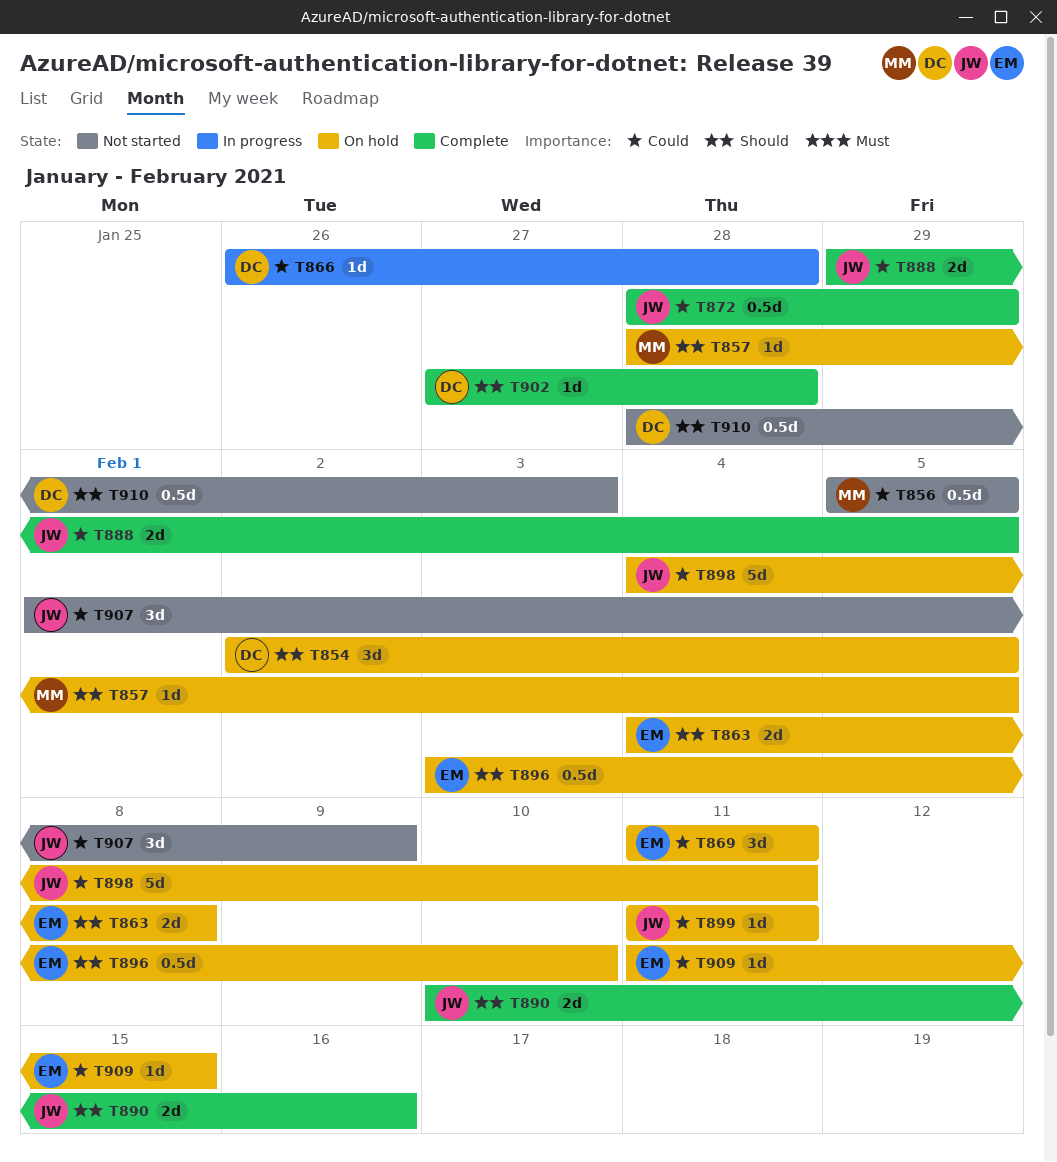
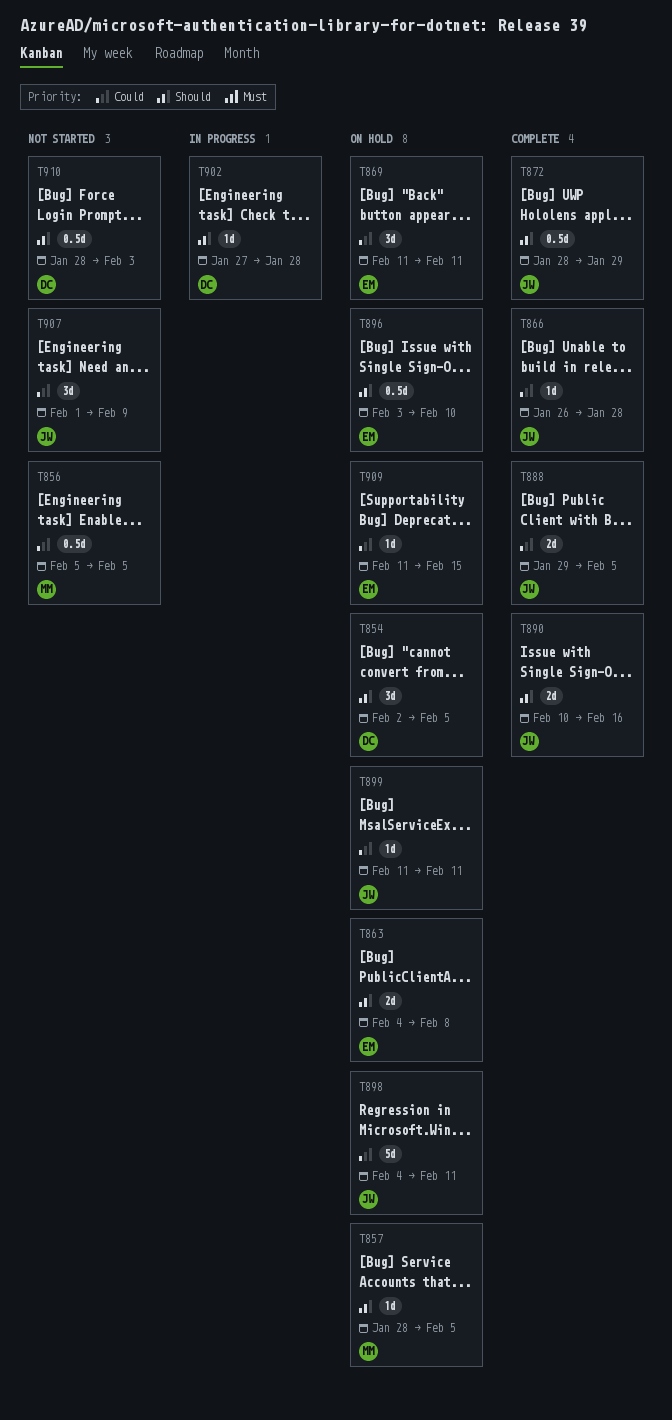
T866, status: In progress -> Complete
T866, owner: DC -> JW
T872, priority: Could -> Should
T902, status: Complete -> In progress

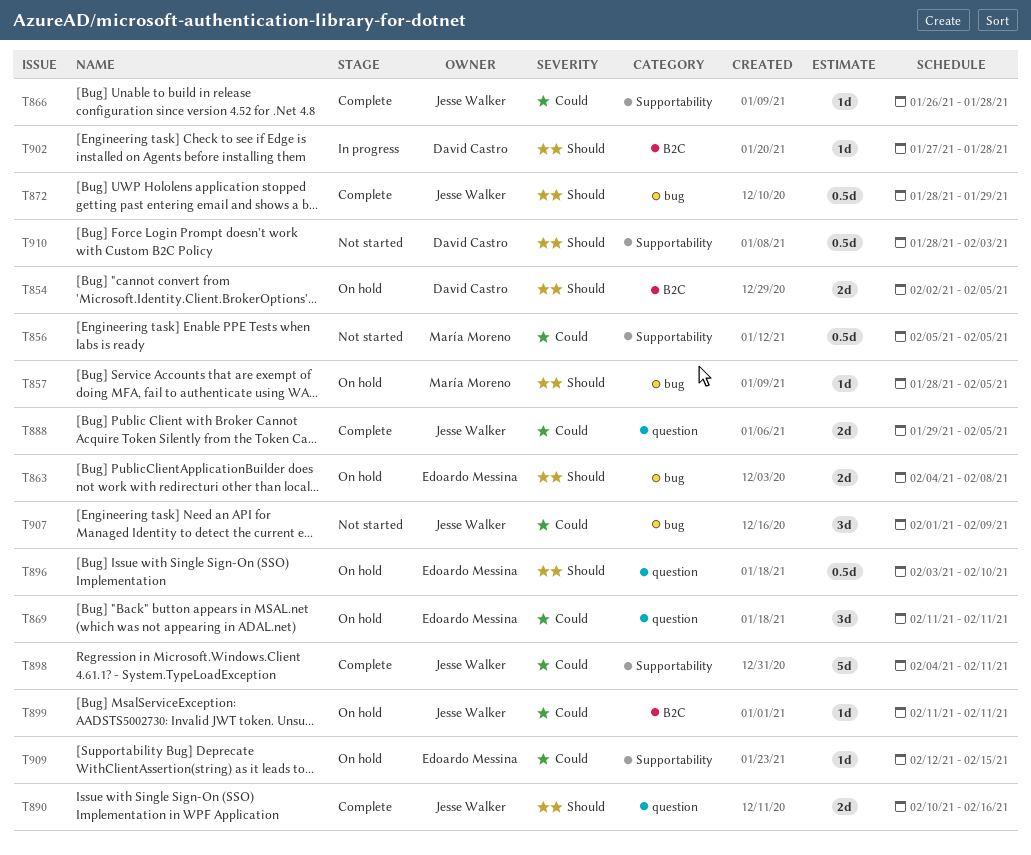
T854, estimate: 3d -> 2d
T898, status: On hold -> Complete
T909, start: Feb 11 -> Feb 12

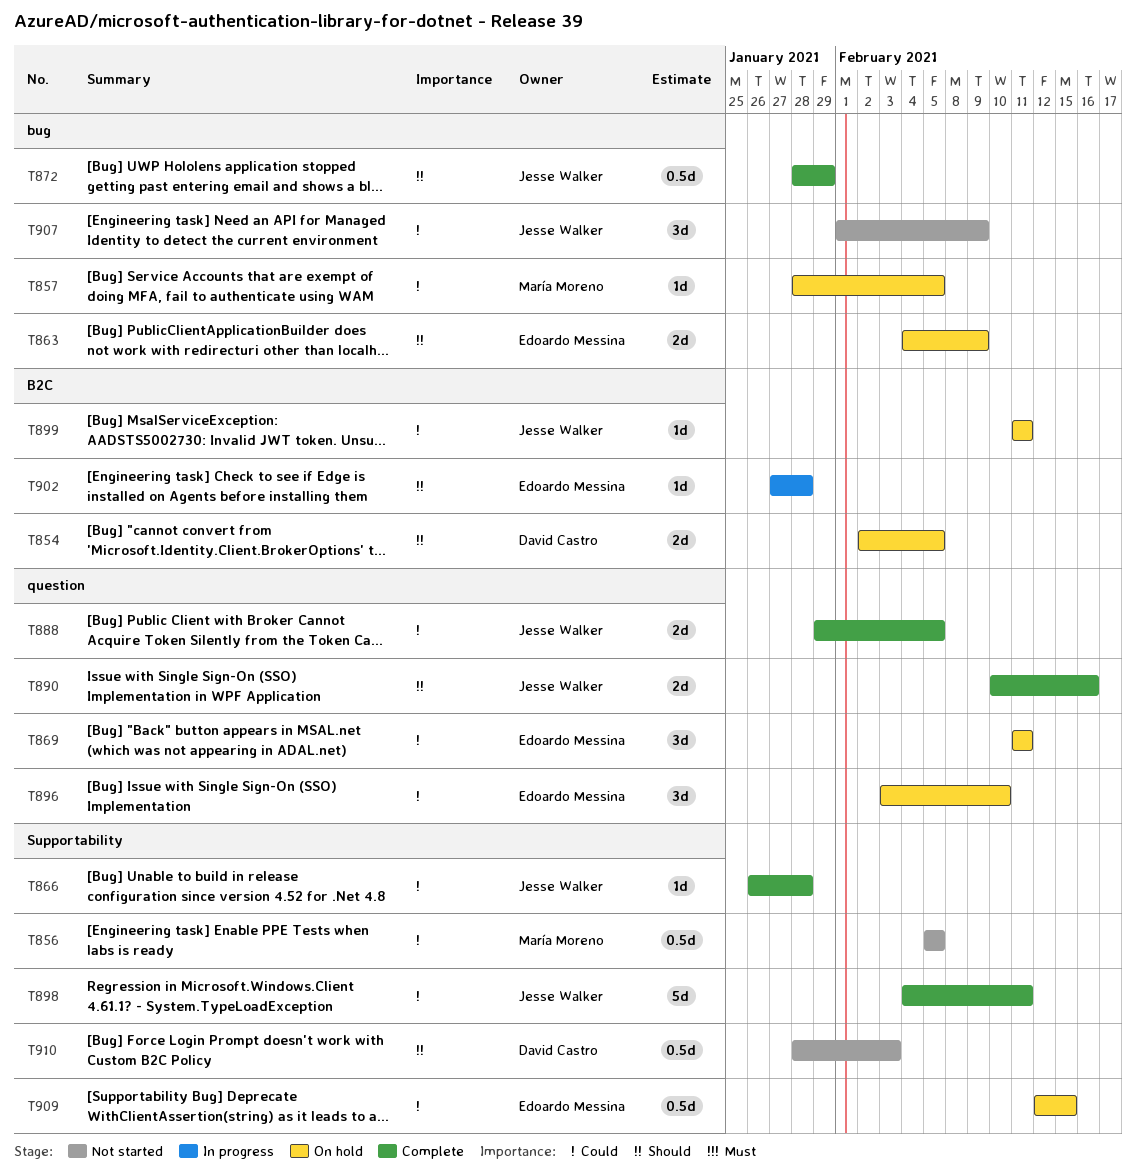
T857, priority: Should -> Could
T863, due: Feb 8 -> Feb 9
T896, priority: Should -> Could
T896, estimate: 0.5d -> 3d
T902, owner: David Castro -> Edoardo Messina
T909, estimate: 1d -> 0.5d

